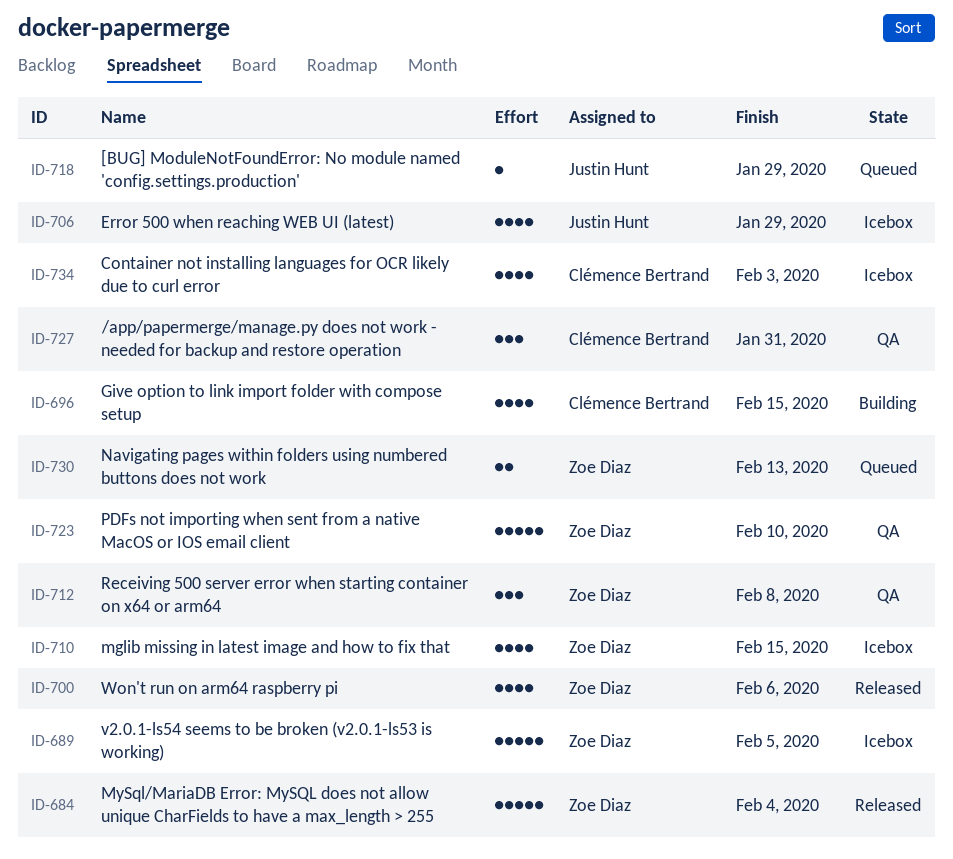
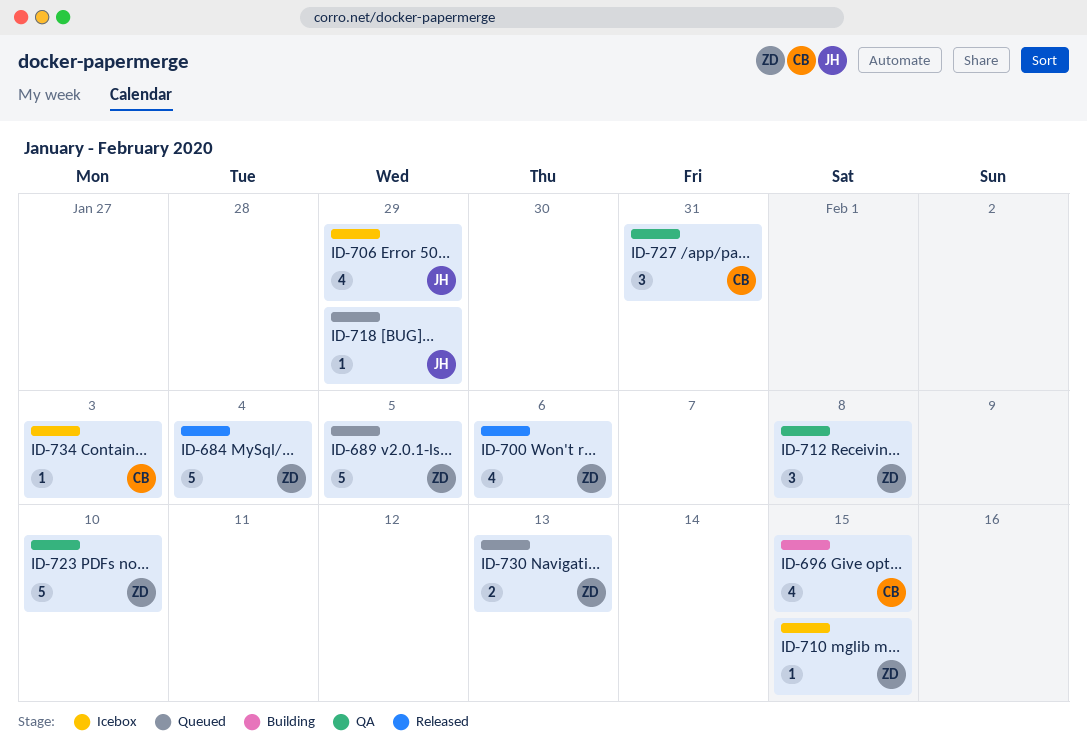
ID-689, status: Icebox -> Queued
ID-710, estimate: 4 -> 1
ID-734, estimate: 4 -> 1

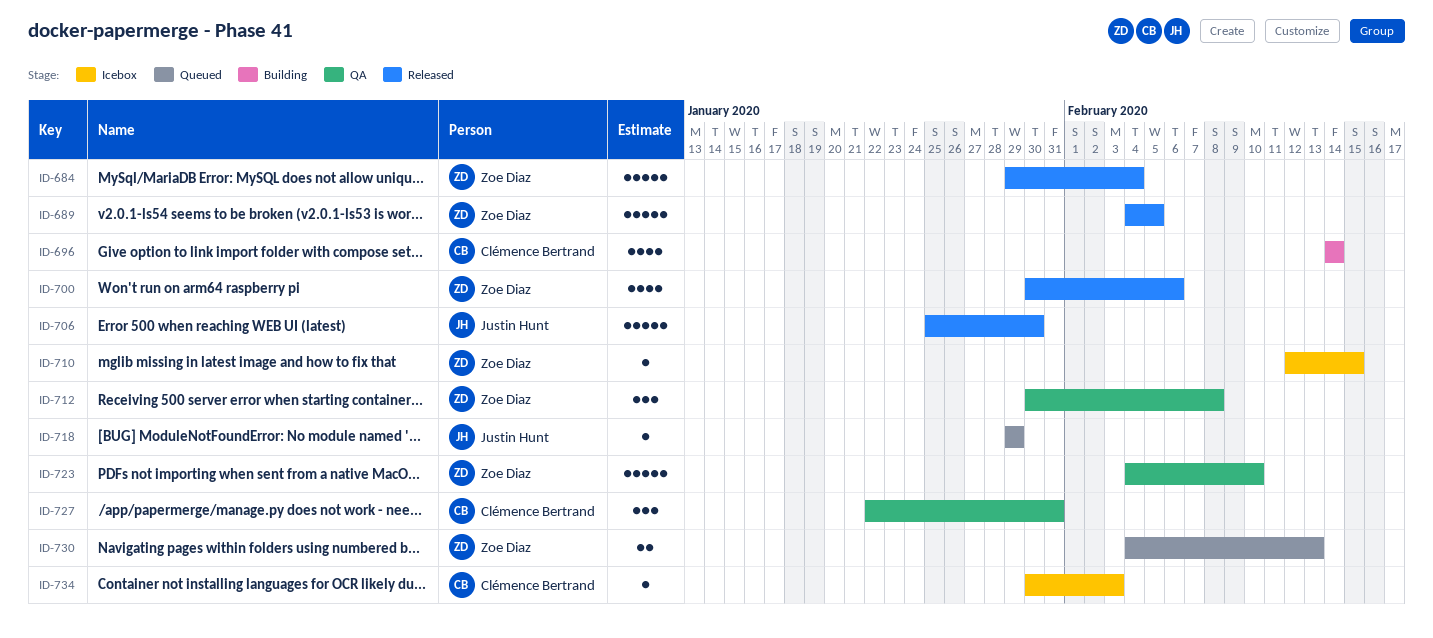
ID-689, status: Queued -> Released
ID-696, due: Feb 15 -> Feb 14
ID-706, status: Icebox -> Released
ID-706, estimate: 4 -> 5
ID-706, due: Jan 29 -> Jan 30

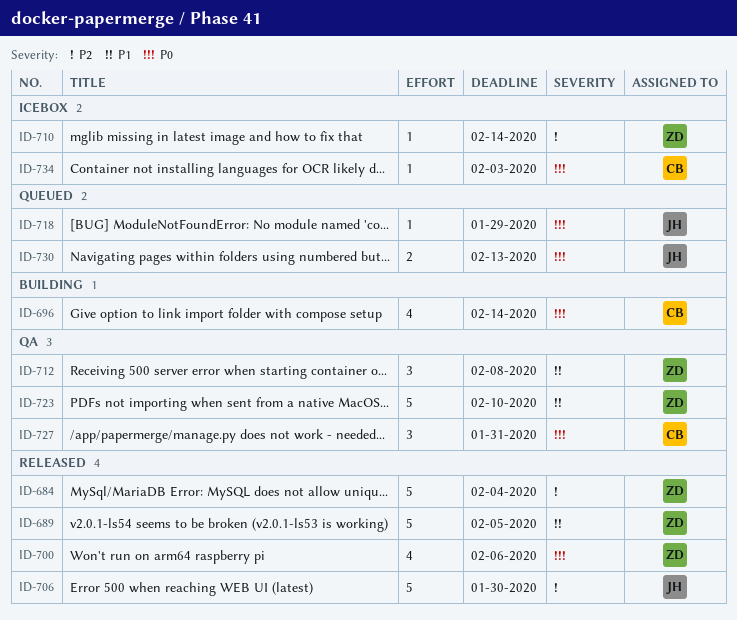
ID-710, due: Feb 15 -> Feb 14
ID-730, owner: Zoe Diaz -> Justin Hunt

